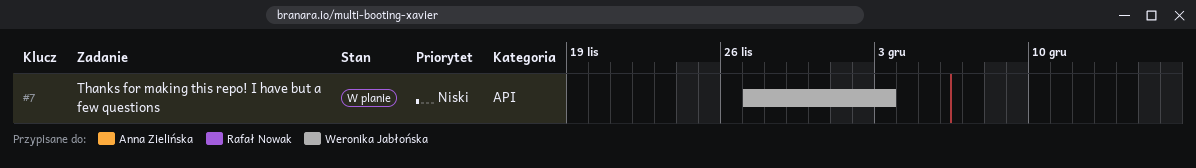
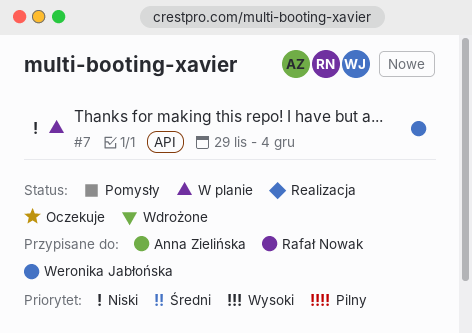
#7, start: Nov 27 -> Nov 29
#7, due: Dec 3 -> Dec 4

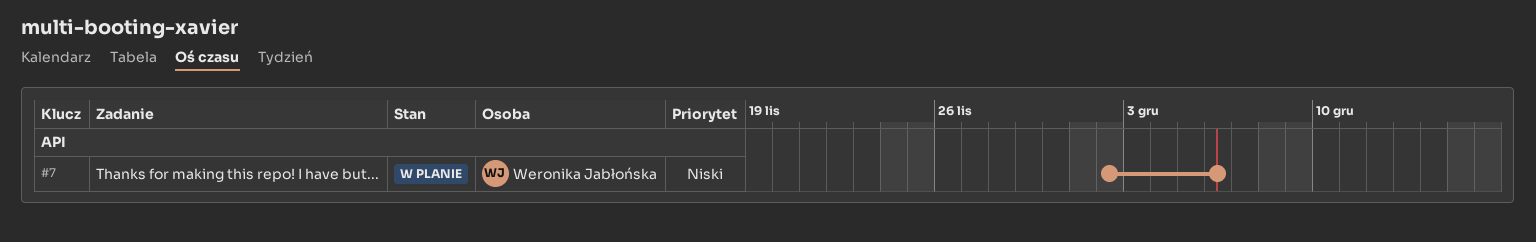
#7, start: Nov 29 -> Dec 2
#7, due: Dec 4 -> Dec 6

